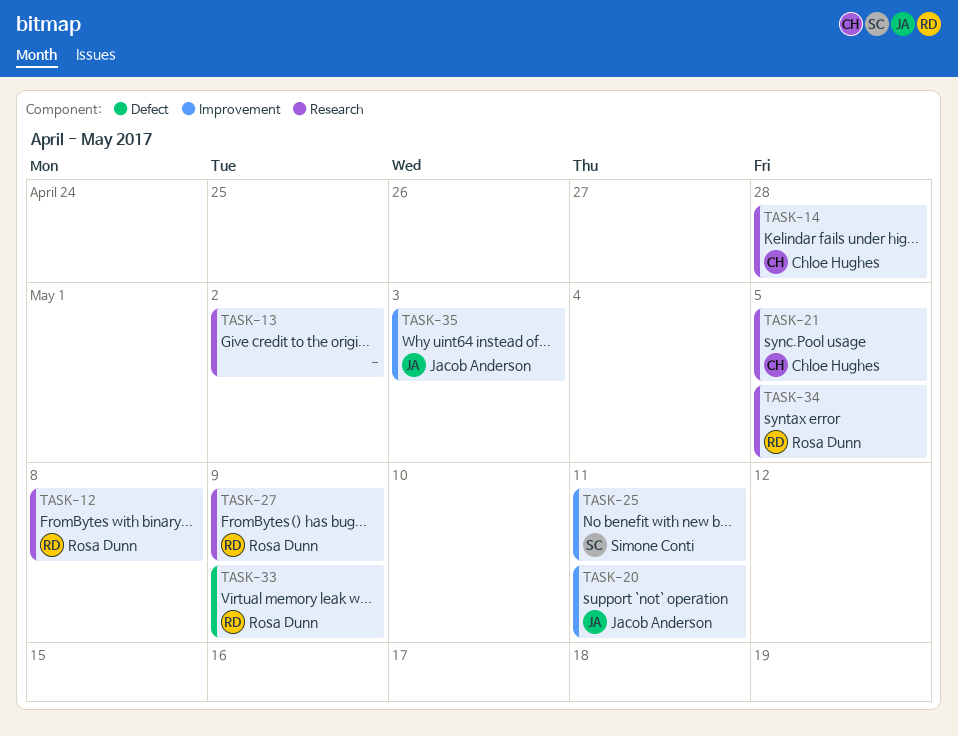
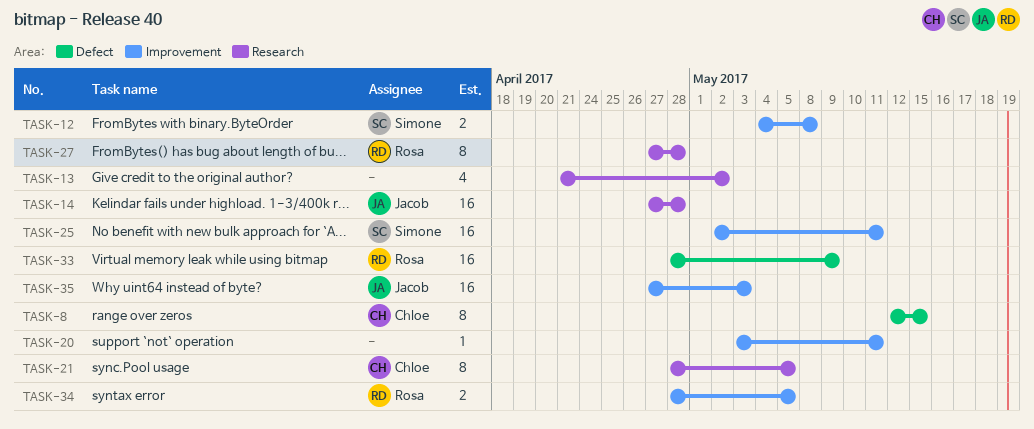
TASK-8: none -> present
TASK-12, owner: Rosa Dunn -> Simone Conti
TASK-12, label: Research -> Improvement
TASK-14, owner: Chloe Hughes -> Jacob Anderson
TASK-20, owner: Jacob Anderson -> none
TASK-27, due: May 9 -> Apr 28
TASK-34, label: Research -> Improvement

